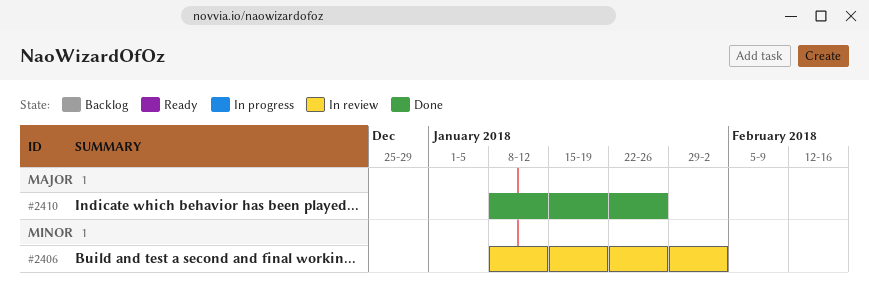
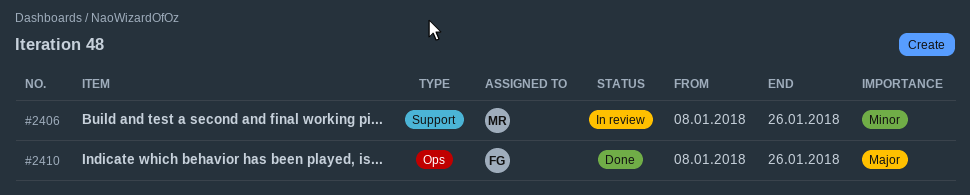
#2406, due: Feb 2 -> Jan 26

